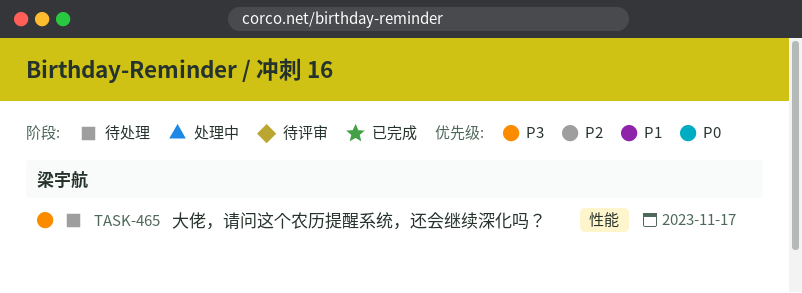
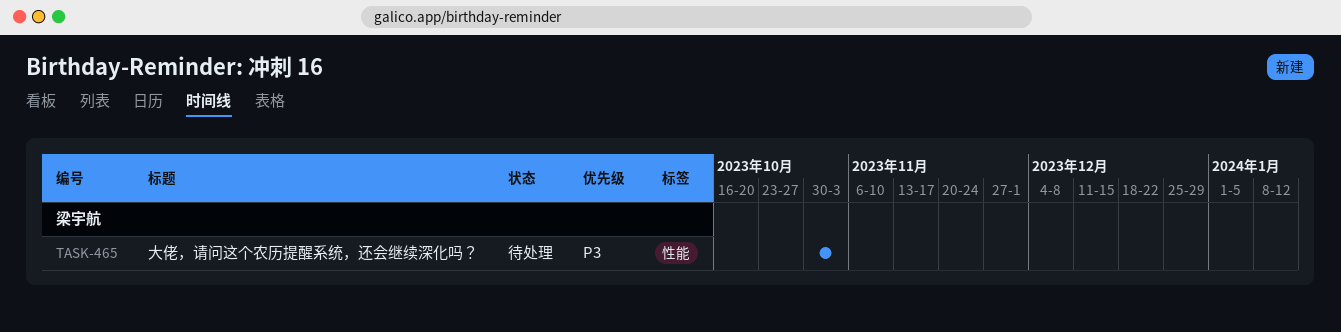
TASK-465, due: Nov 17 -> Nov 3

